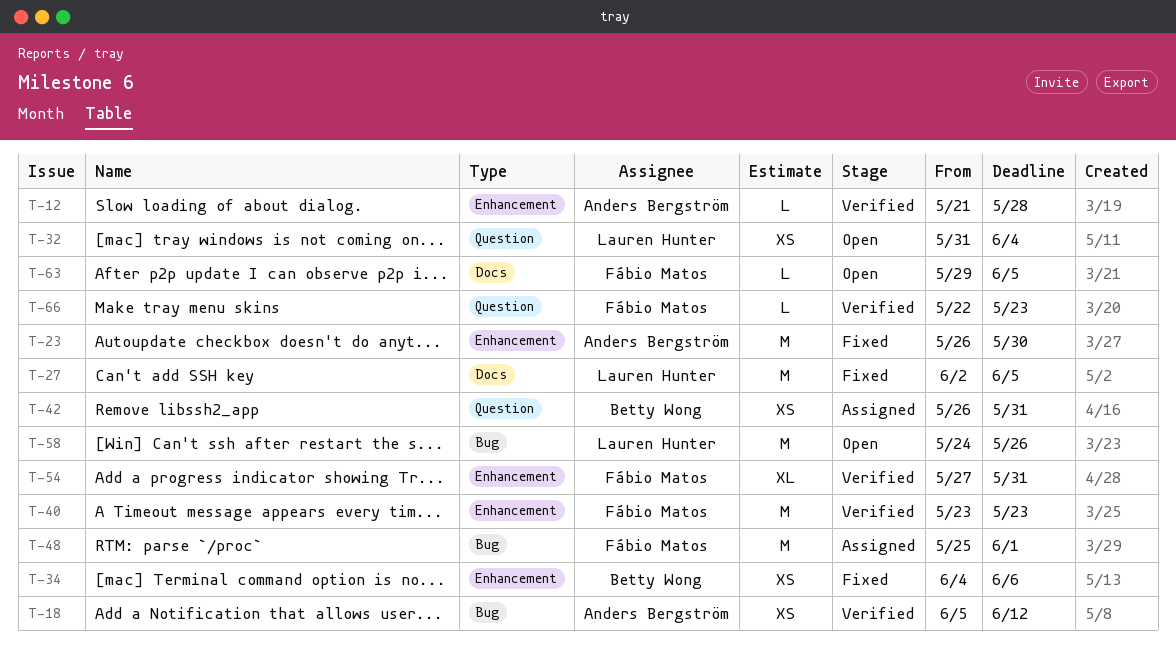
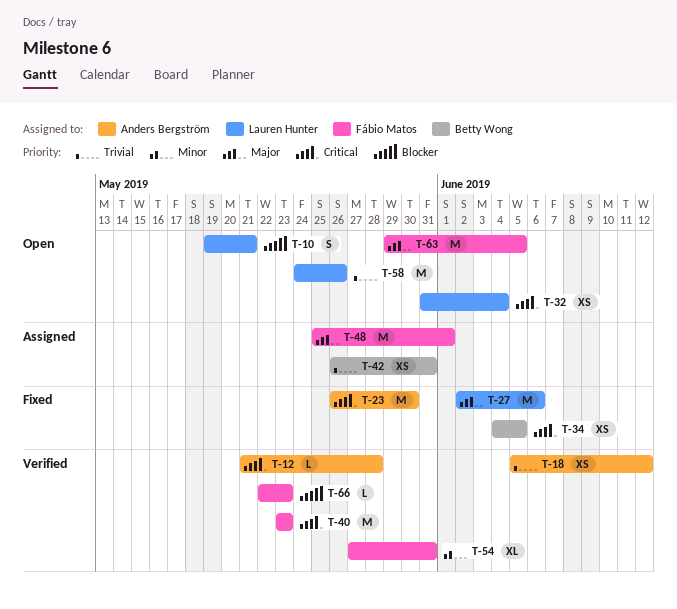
T-10: none -> present
T-27, due: Jun 5 -> Jun 6
T-34, due: Jun 6 -> Jun 5
T-63, estimate: L -> M

